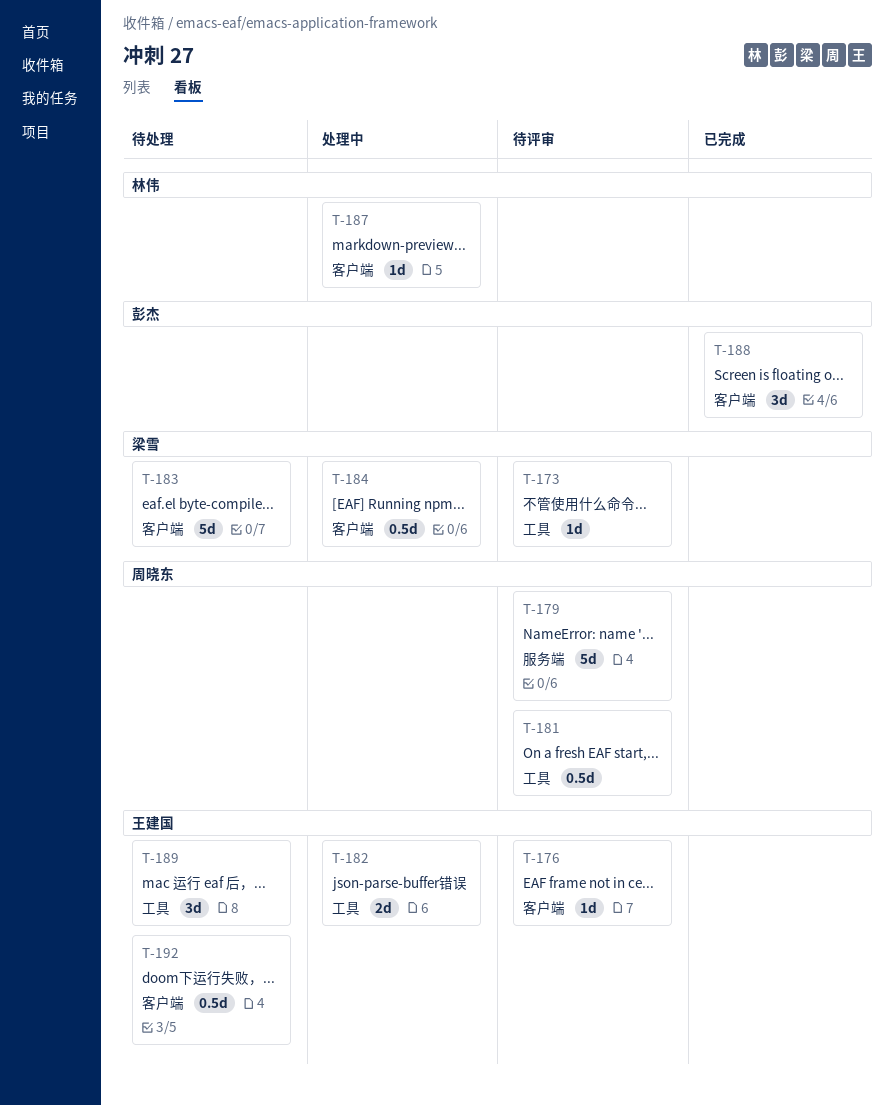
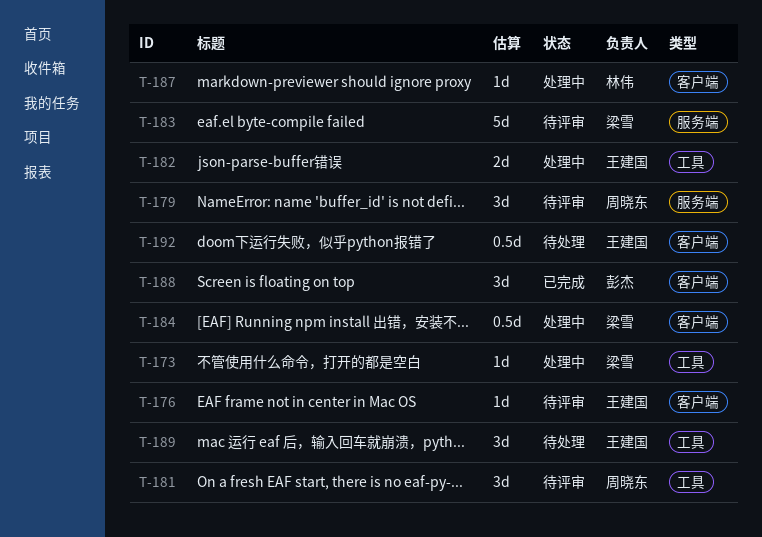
T-173, status: 待评审 -> 处理中
T-179, estimate: 5d -> 3d
T-181, estimate: 0.5d -> 3d
T-183, status: 待处理 -> 待评审
T-183, label: 客户端 -> 服务端

